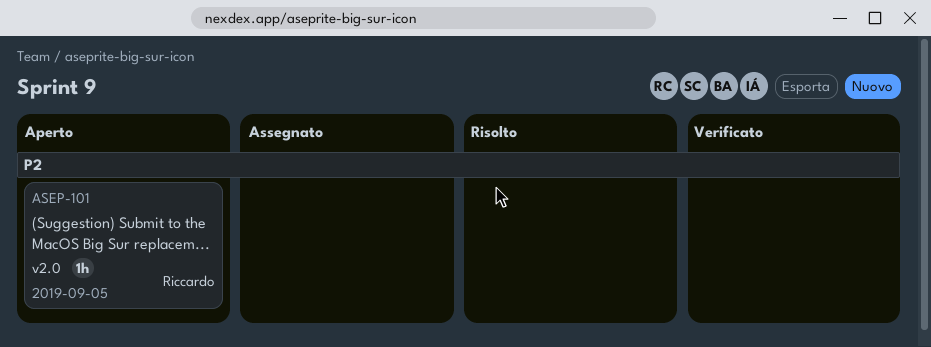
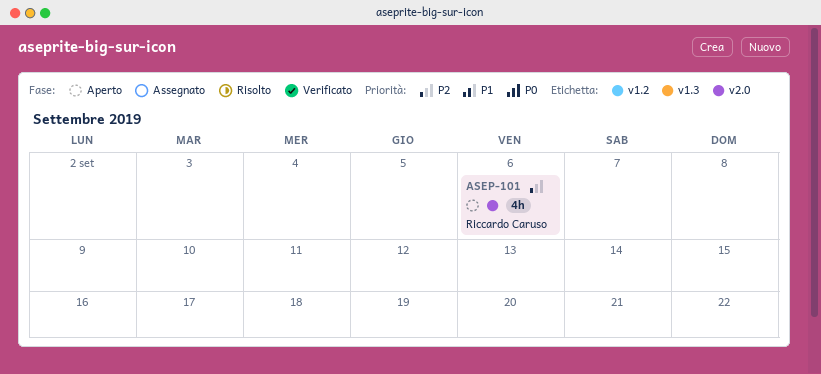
ASEP-101, estimate: 1h -> 4h
ASEP-101, due: Sep 5 -> Sep 6

